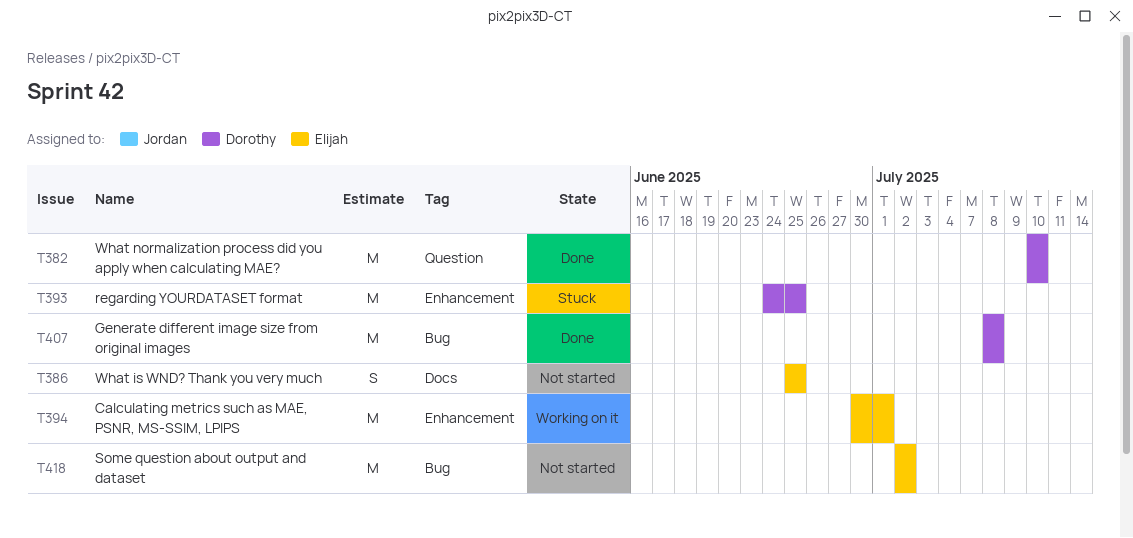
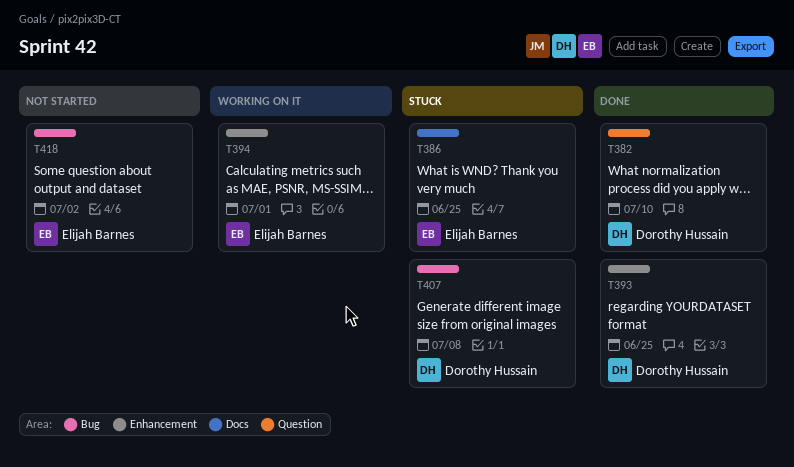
T386, status: Not started -> Stuck
T393, status: Stuck -> Done
T407, status: Done -> Stuck

